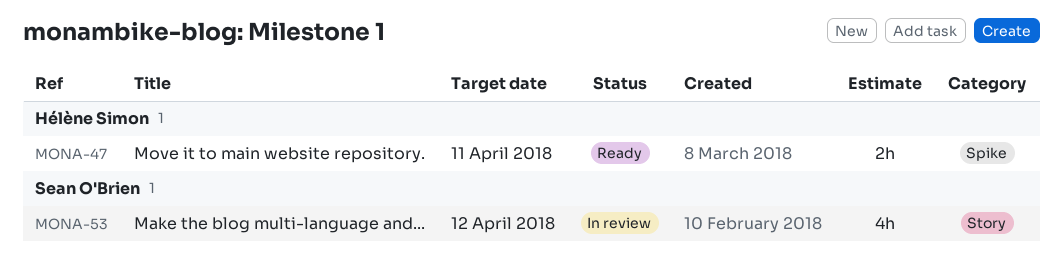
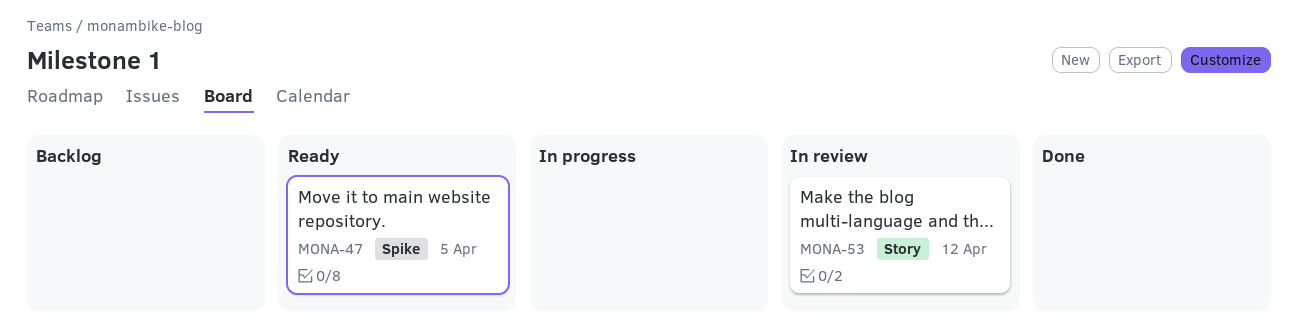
MONA-47, due: Apr 11 -> Apr 5

